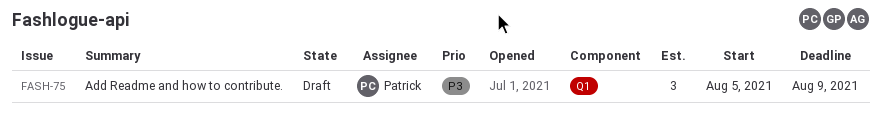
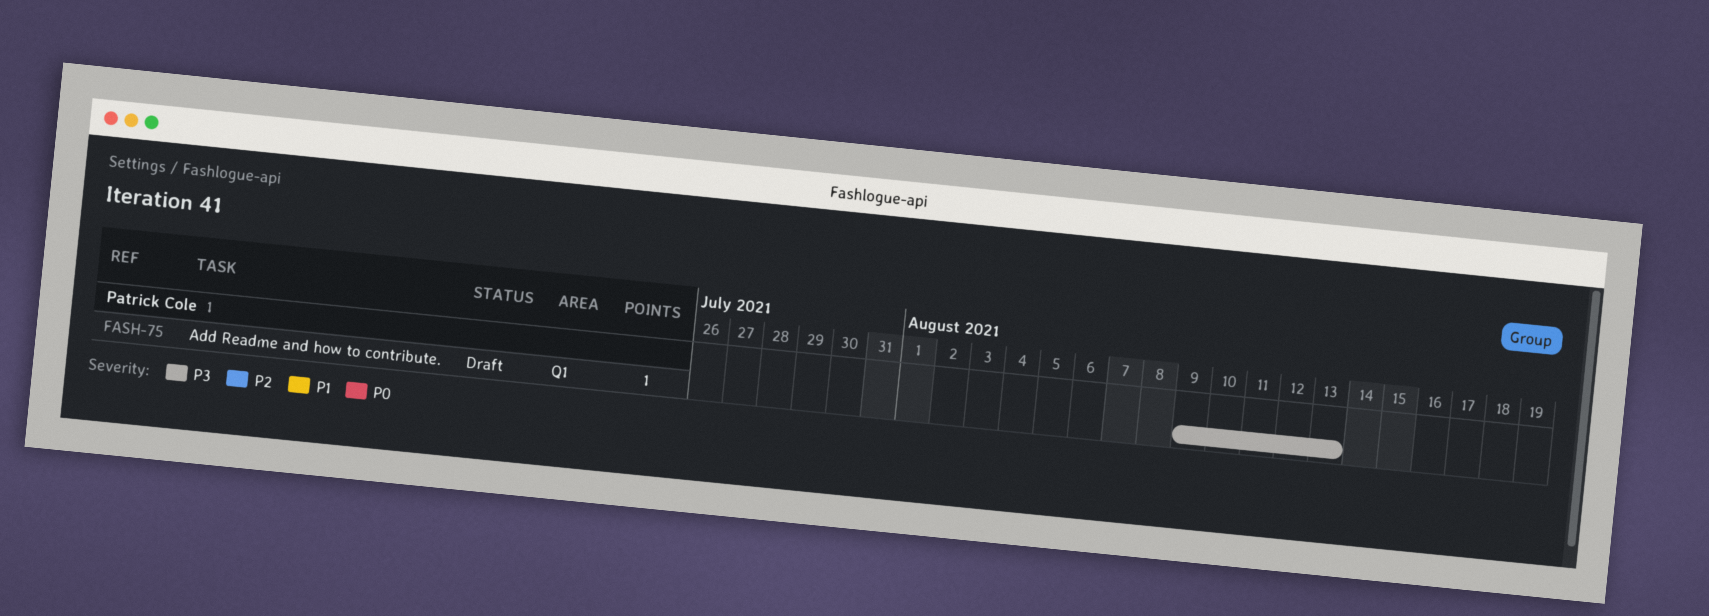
FASH-75, estimate: 3 -> 1
FASH-75, start: Aug 5 -> Aug 9
FASH-75, due: Aug 9 -> Aug 13

